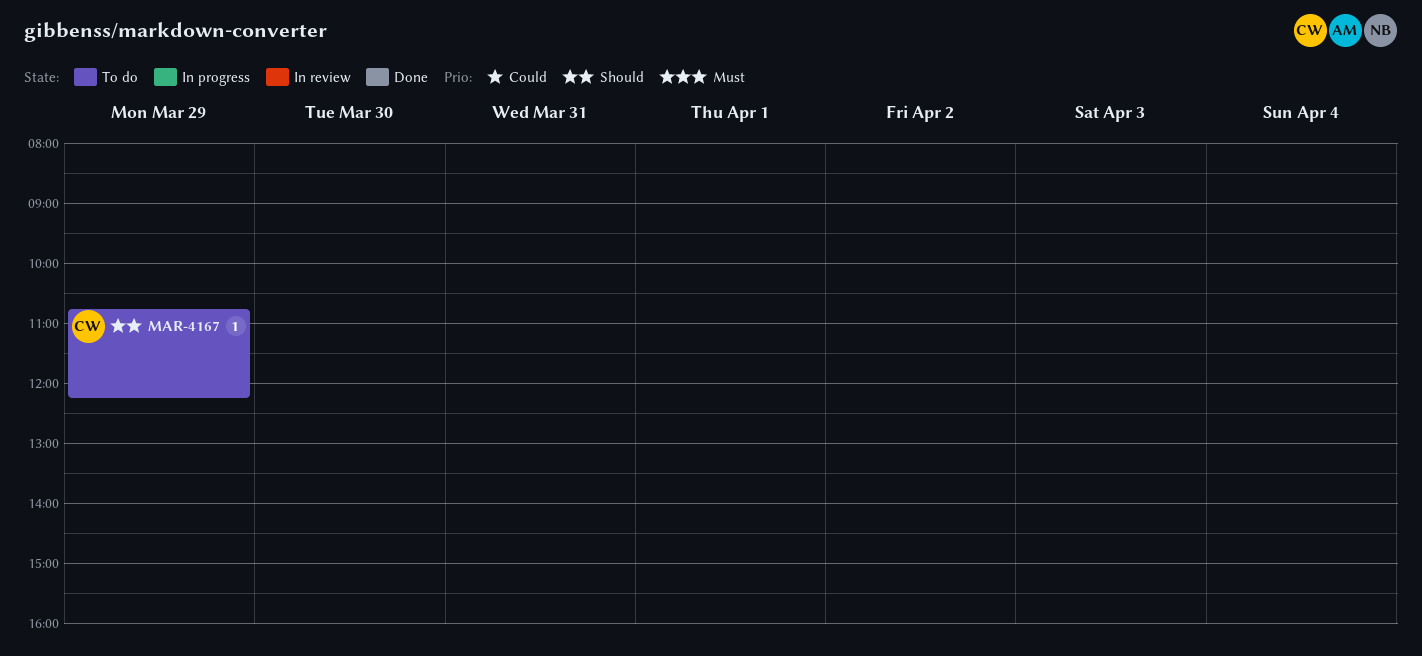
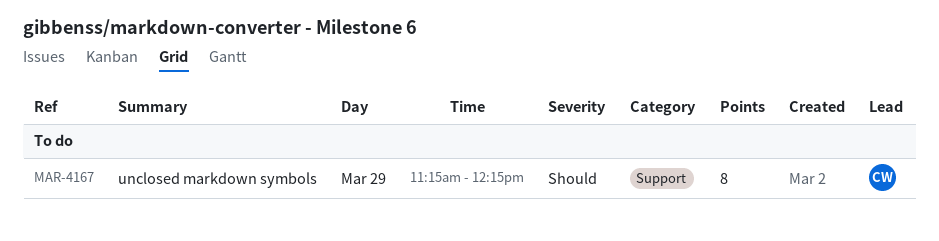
MAR-4167, estimate: 1 -> 8
MAR-4167, begins: 10:45 -> 11:15

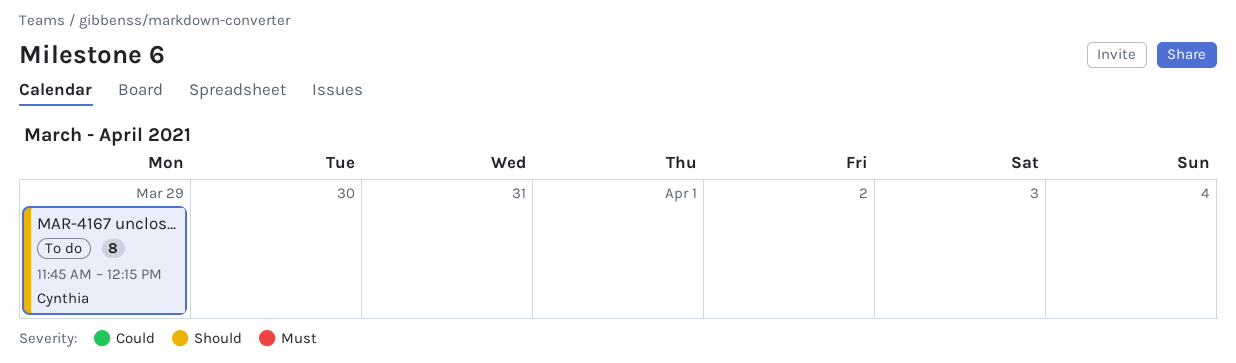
MAR-4167, begins: 11:15 -> 11:45

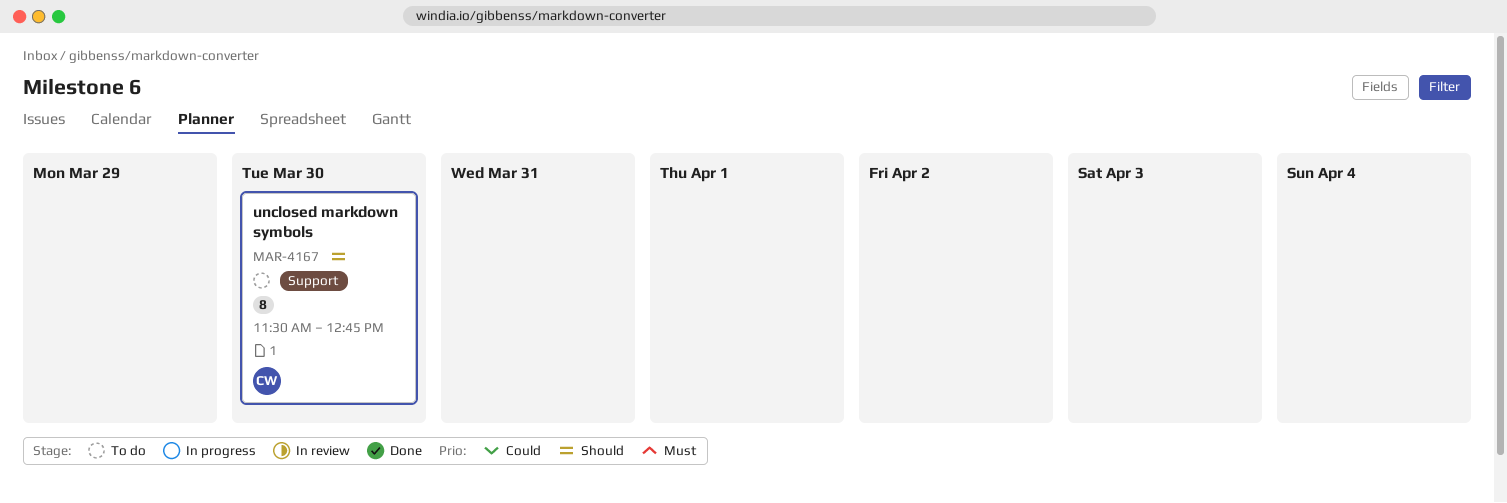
MAR-4167, day: Mar 29 -> Mar 30
MAR-4167, begins: 11:45 -> 11:30
MAR-4167, ends: 12:15 -> 12:45

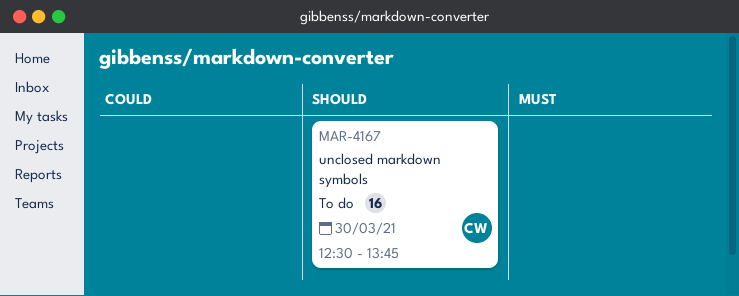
MAR-4167, estimate: 8 -> 16
MAR-4167, begins: 11:30 -> 12:30
MAR-4167, ends: 12:45 -> 13:45

